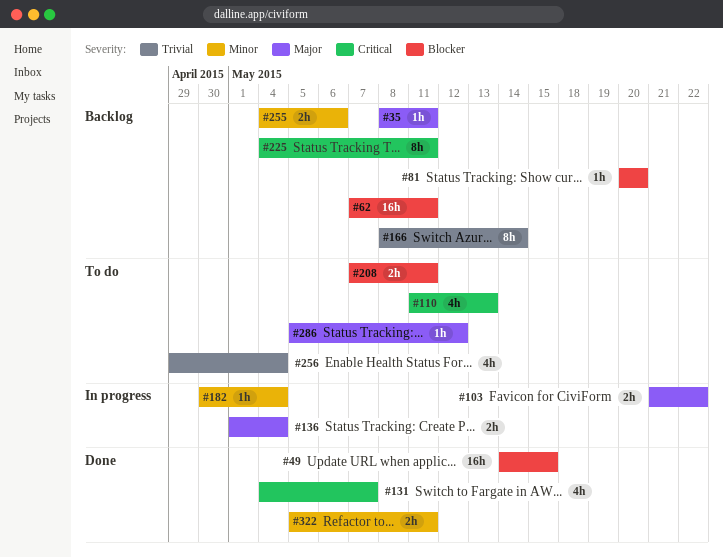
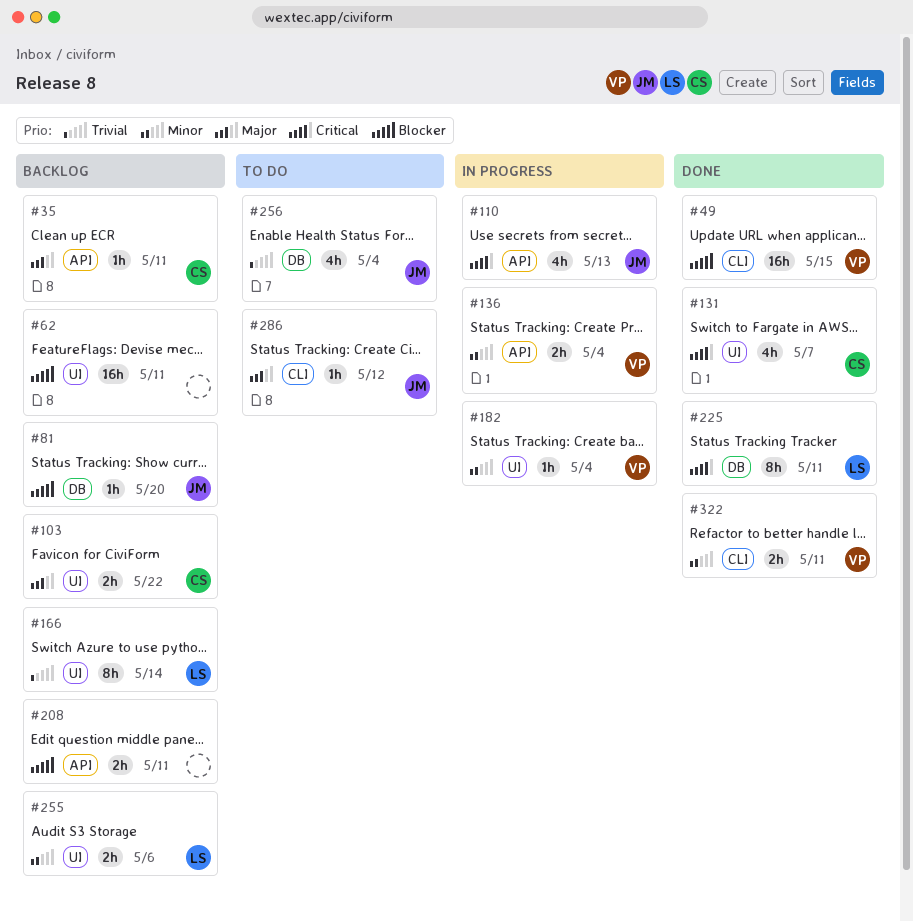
#103, status: In progress -> Backlog
#110, status: To do -> In progress
#136, priority: Major -> Minor
#208, status: To do -> Backlog
#225, status: Backlog -> Done

